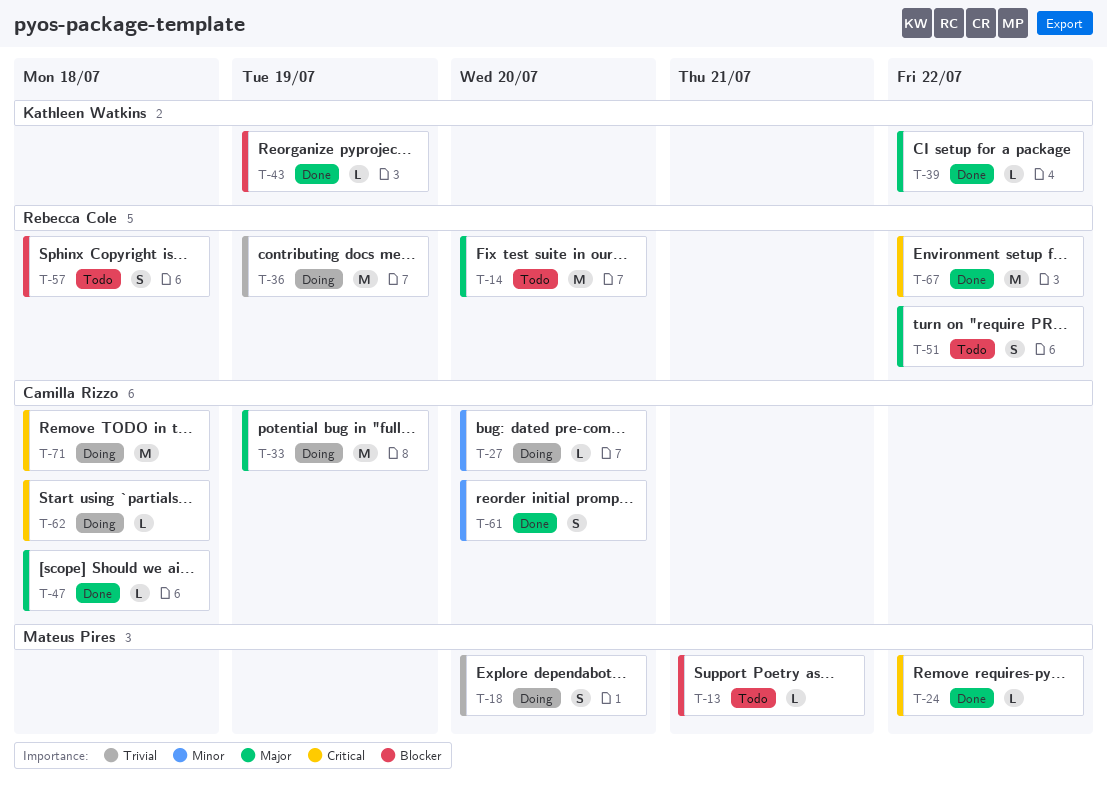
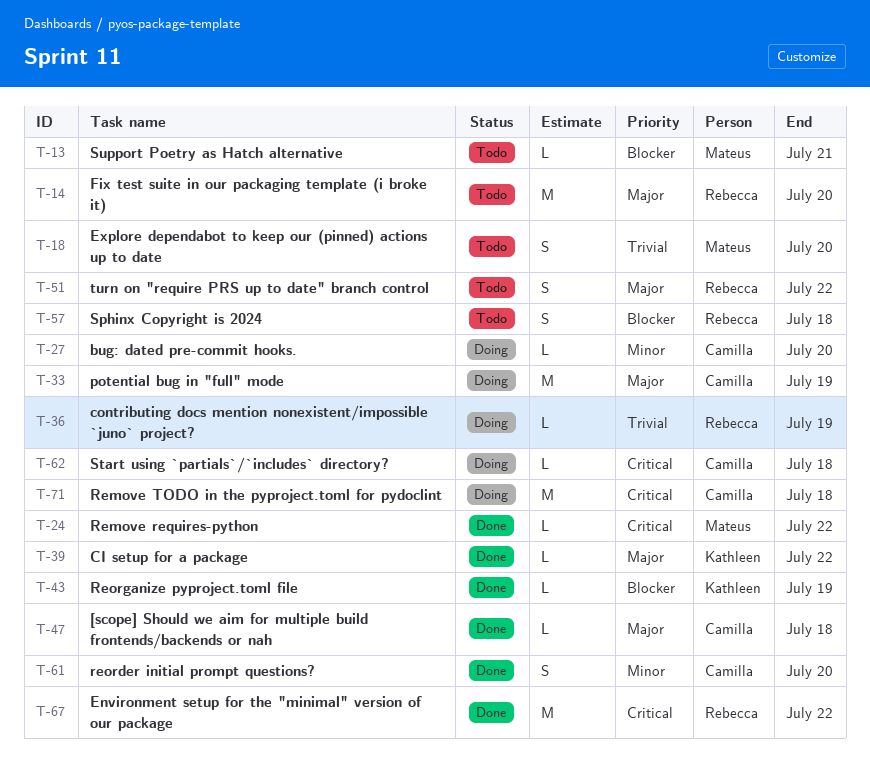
T-18, status: Doing -> Todo
T-36, estimate: M -> L

